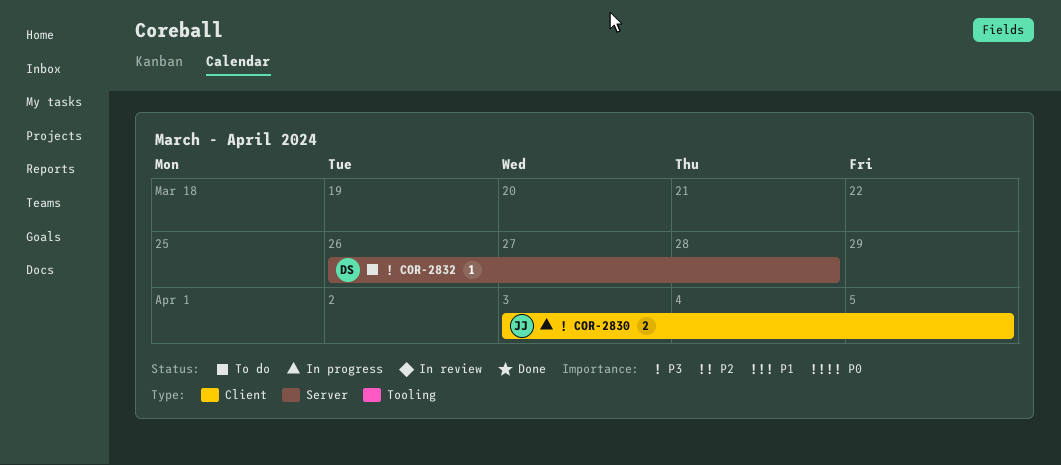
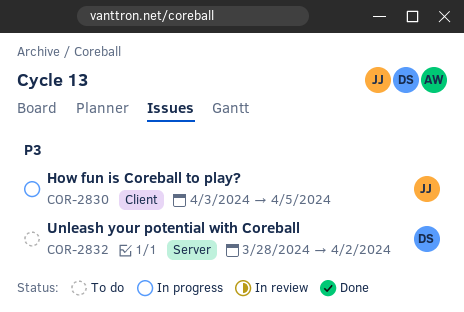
COR-2832, start: Mar 26 -> Mar 28
COR-2832, due: Mar 28 -> Apr 2

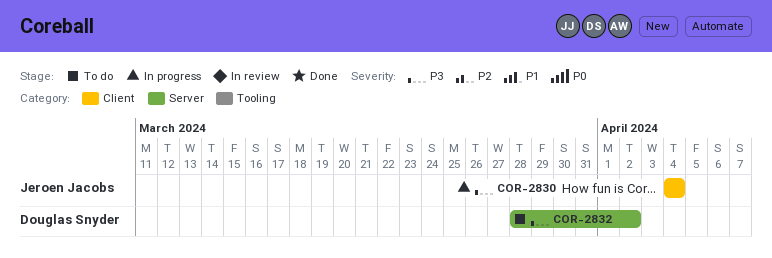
COR-2830, start: Apr 3 -> Apr 4
COR-2830, due: Apr 5 -> Apr 4

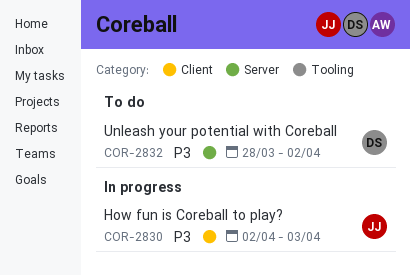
COR-2830, start: Apr 4 -> Apr 2
COR-2830, due: Apr 4 -> Apr 3

